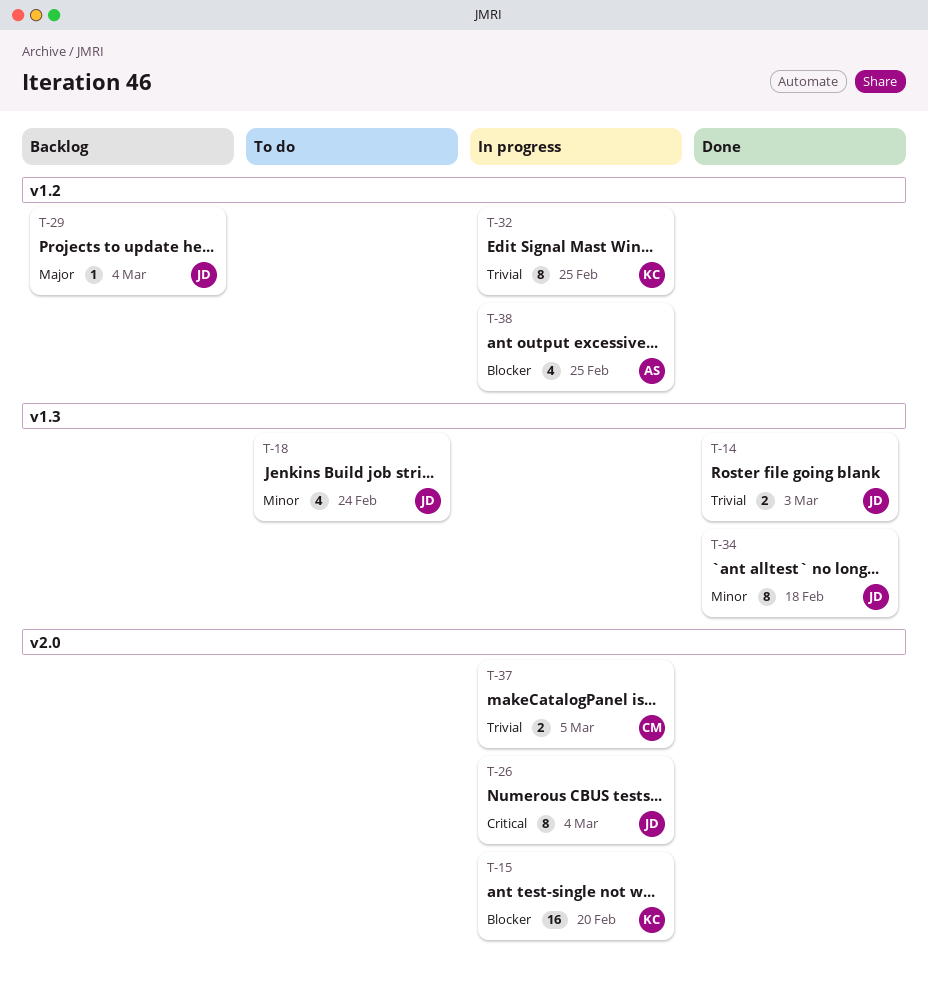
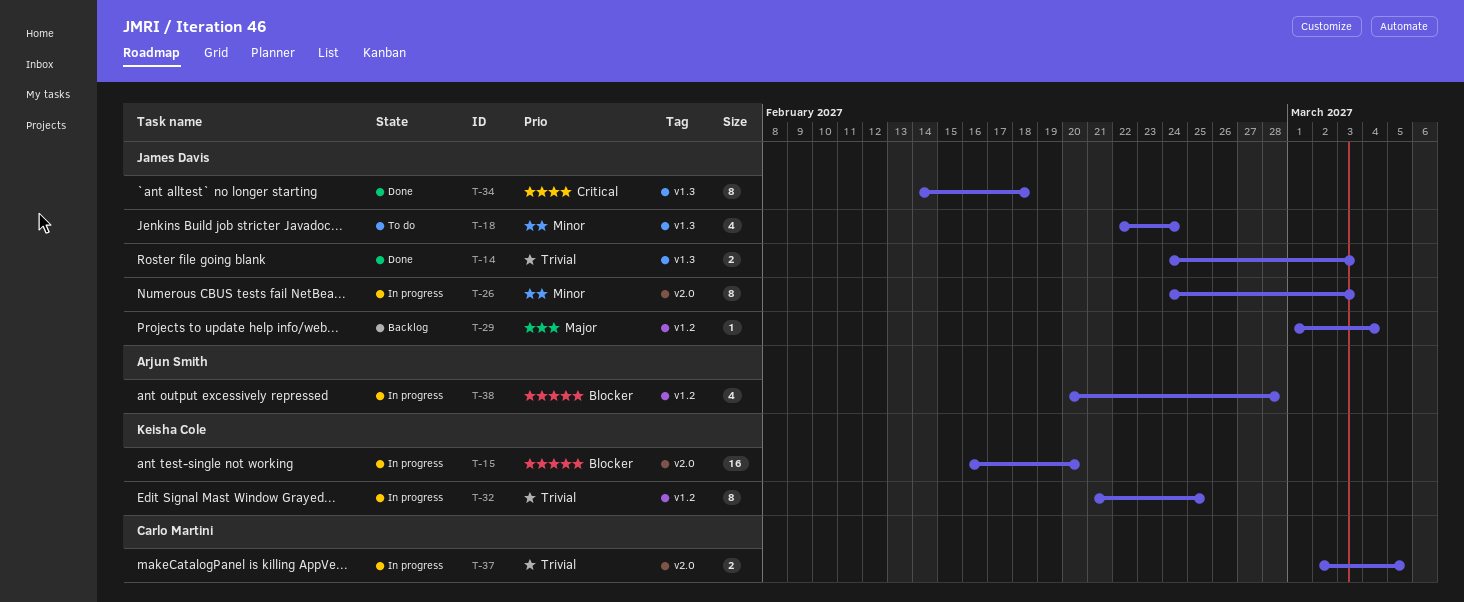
T-26, priority: Critical -> Minor
T-26, due: Mar 4 -> Mar 3
T-34, priority: Minor -> Critical
T-38, due: Feb 25 -> Feb 28

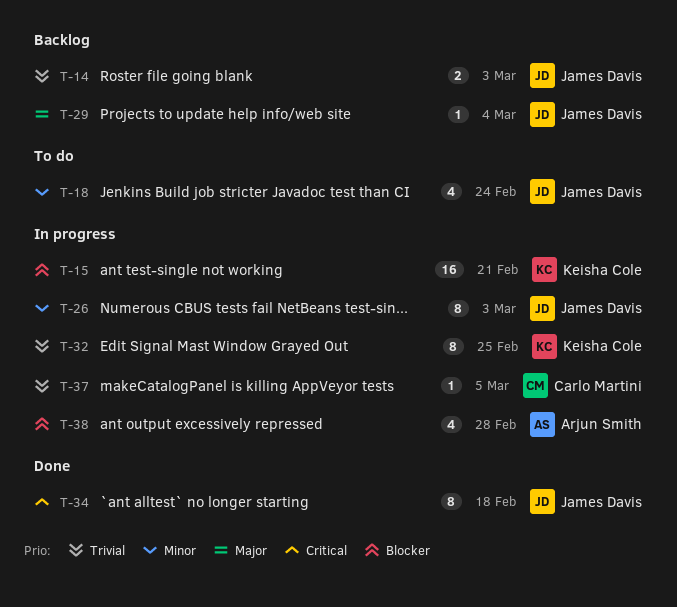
T-14, status: Done -> Backlog
T-15, due: Feb 20 -> Feb 21
T-37, estimate: 2 -> 1

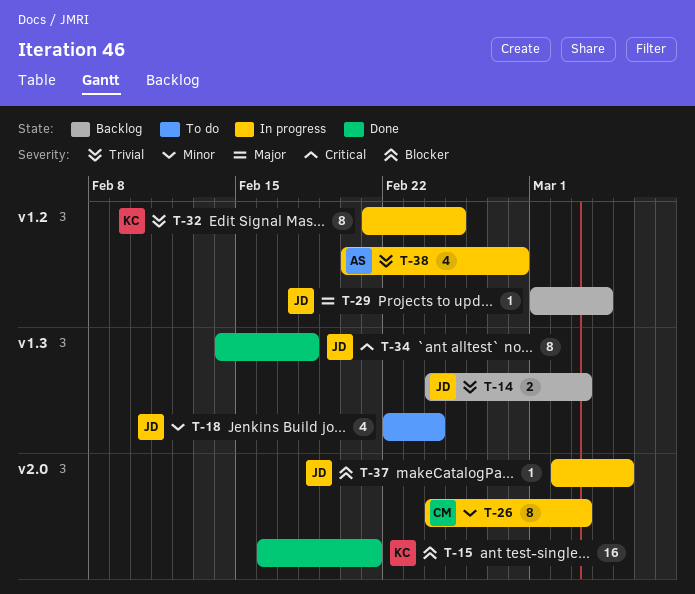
T-15, status: In progress -> Done
T-26, owner: James Davis -> Carlo Martini
T-37, owner: Carlo Martini -> James Davis
T-37, priority: Trivial -> Blocker
T-38, priority: Blocker -> Trivial

